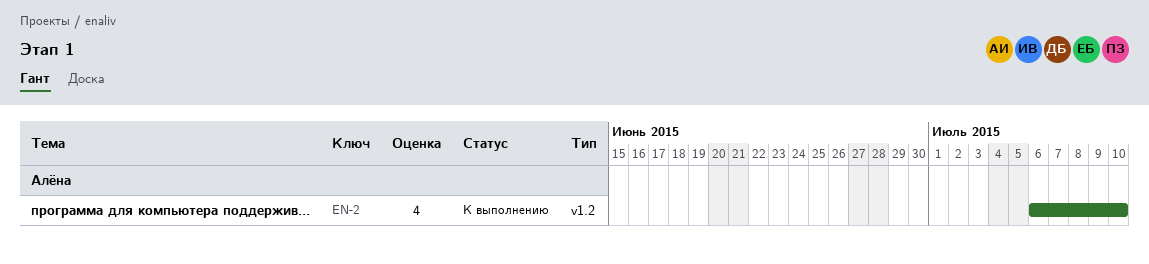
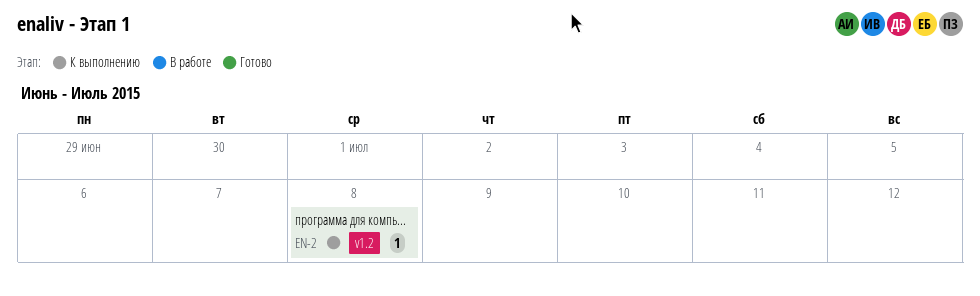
EN-2, estimate: 4 -> 1
EN-2, due: Jul 10 -> Jul 8

